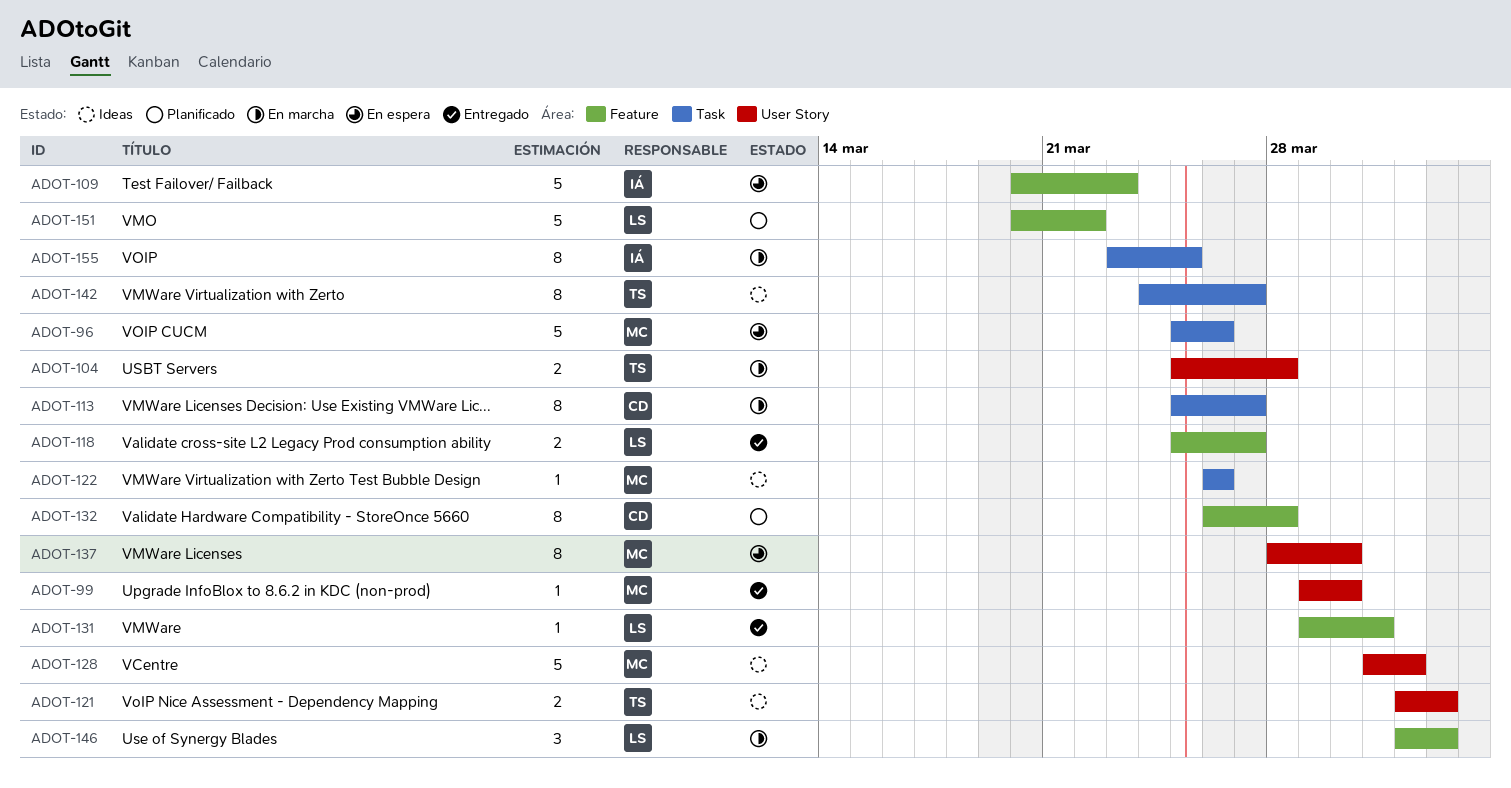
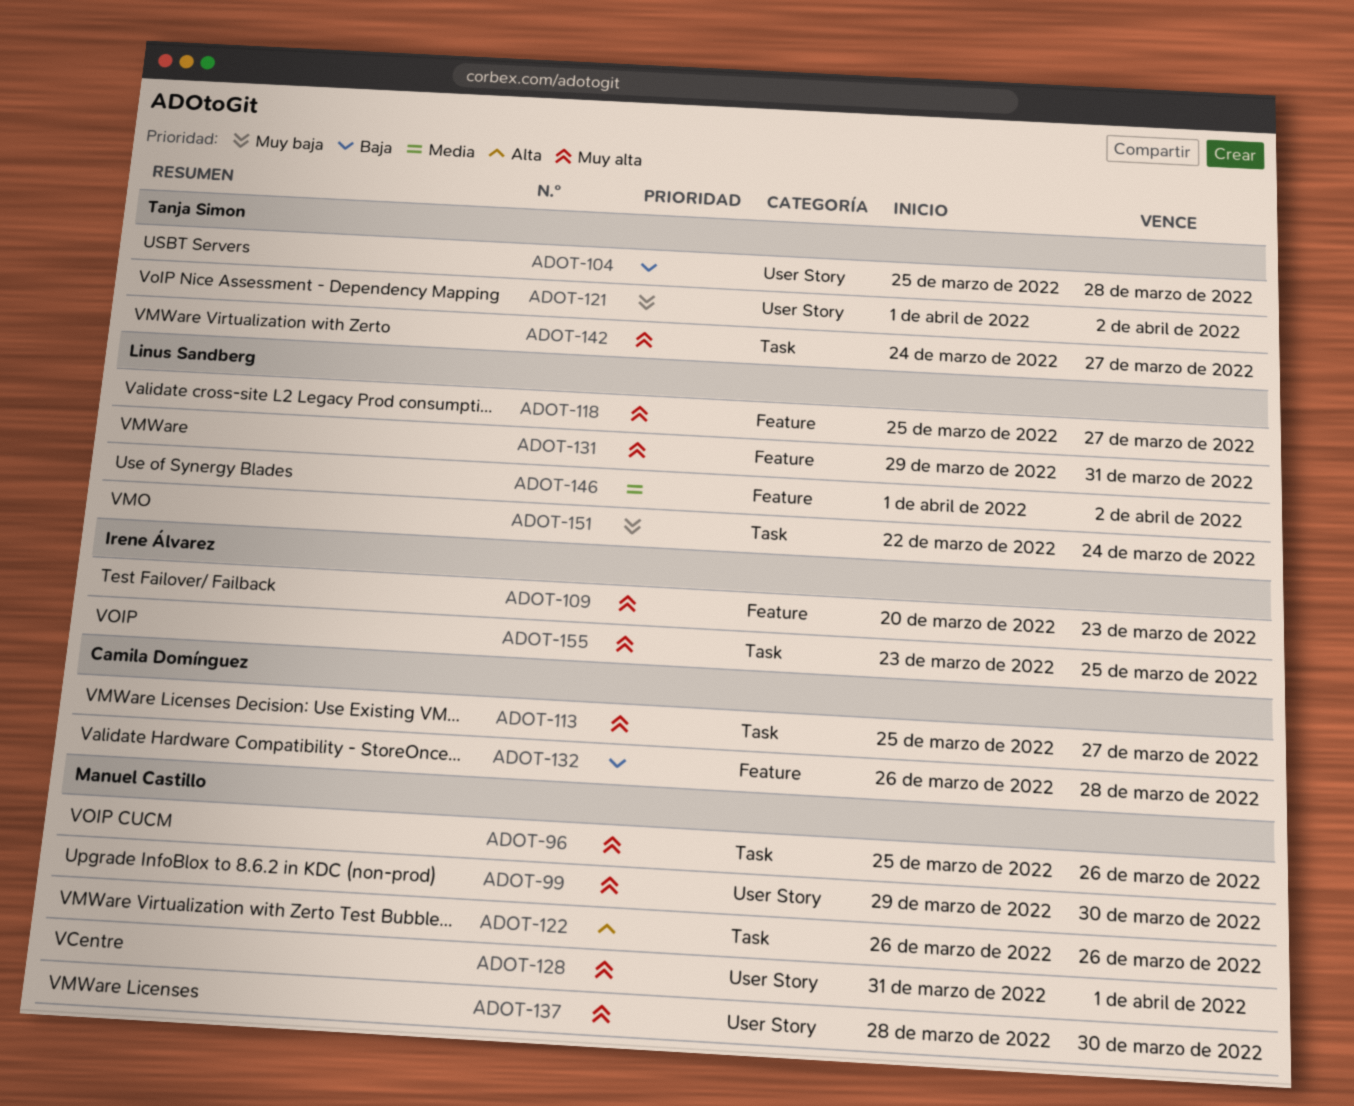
ADOT-151, label: Feature -> Task
ADOT-151, start: Mar 20 -> Mar 22
ADOT-151, due: Mar 22 -> Mar 24

